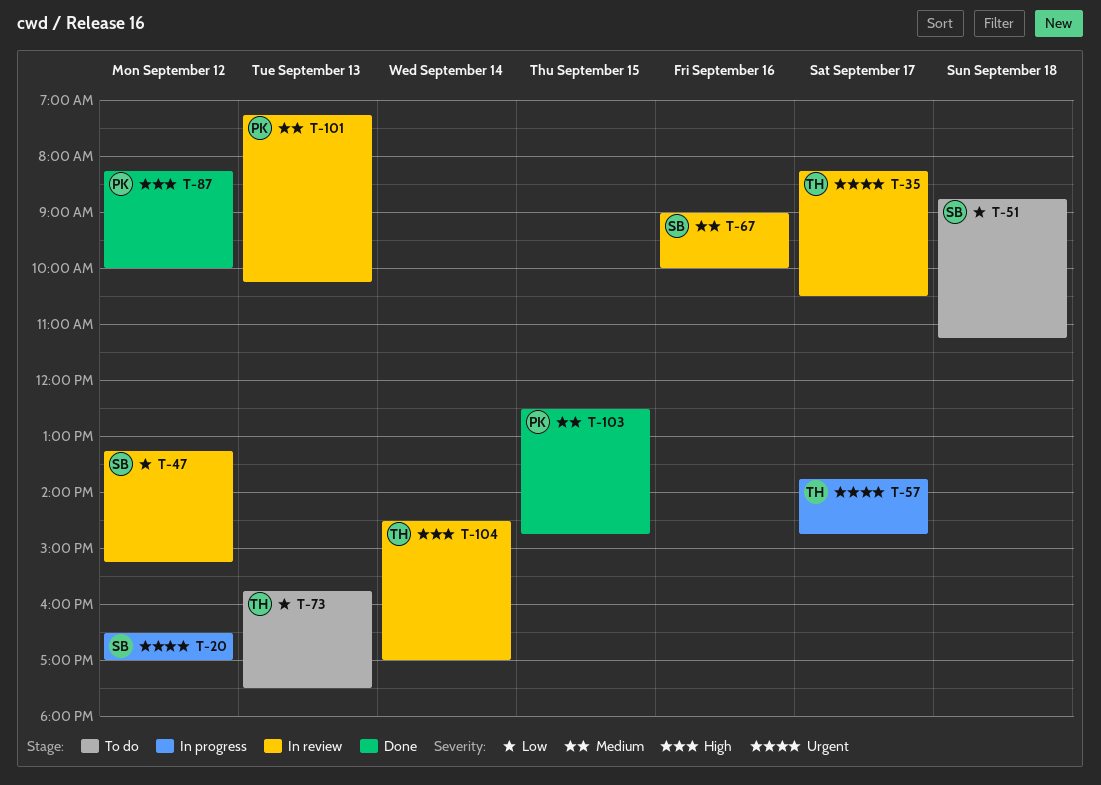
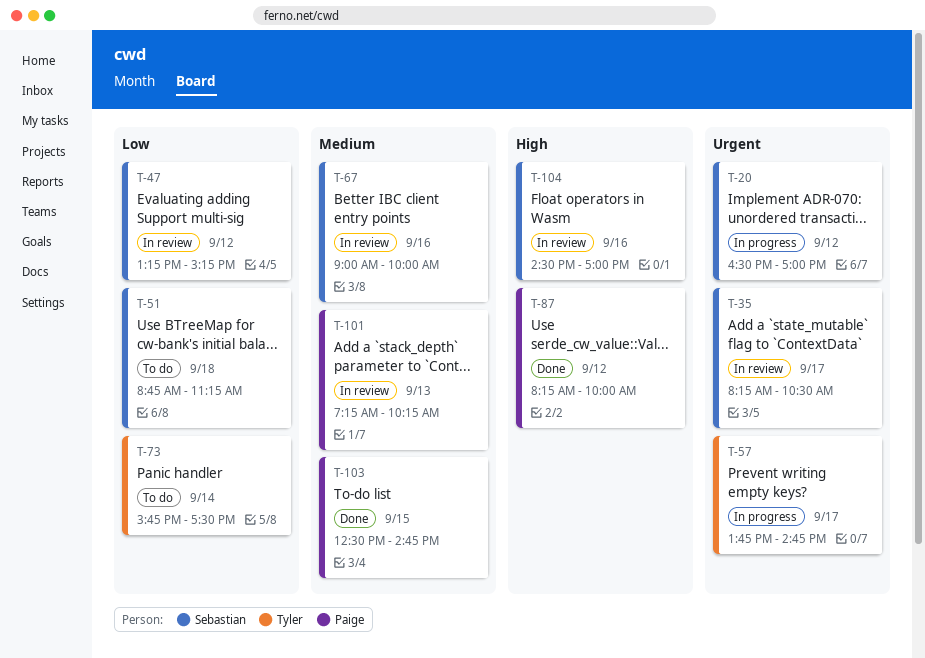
T-35, owner: Tyler -> Sebastian
T-73, day: Sep 13 -> Sep 14
T-104, owner: Tyler -> Sebastian
T-104, day: Sep 14 -> Sep 16

